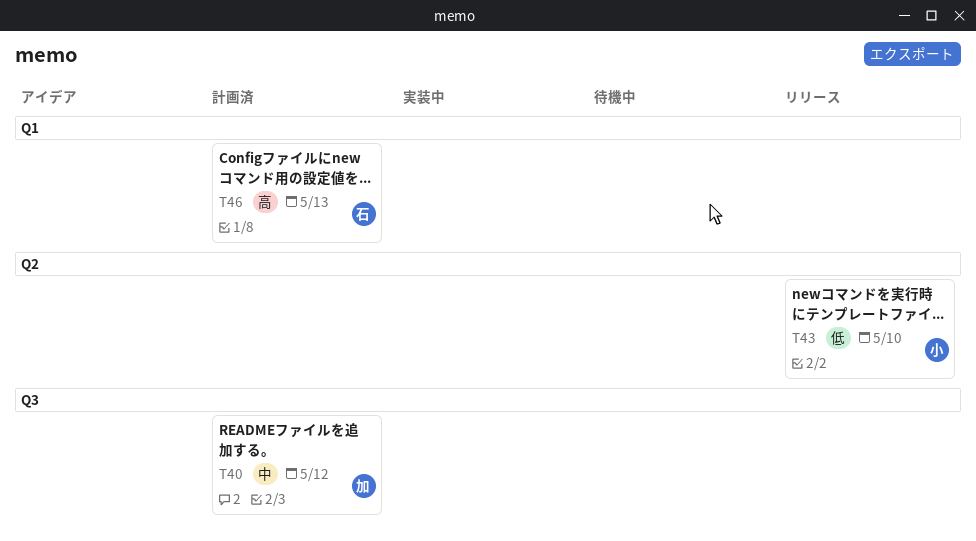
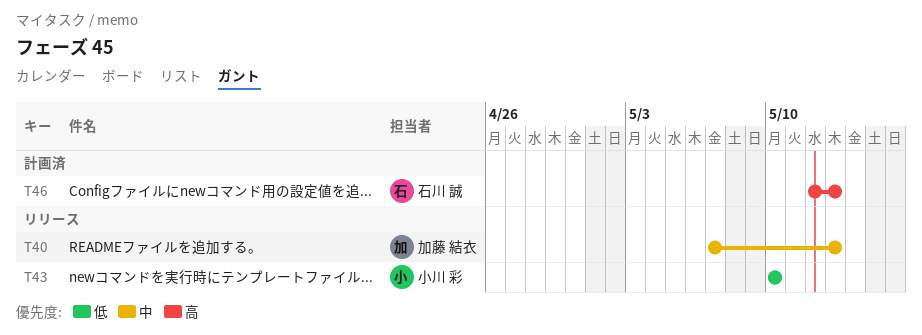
T40, status: 計画済 -> リリース
T40, due: May 12 -> May 13

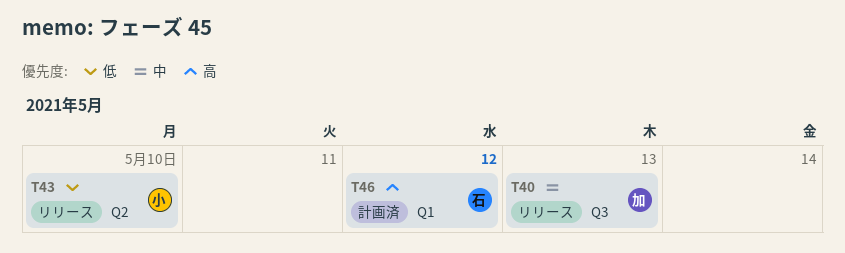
T46, due: May 13 -> May 12

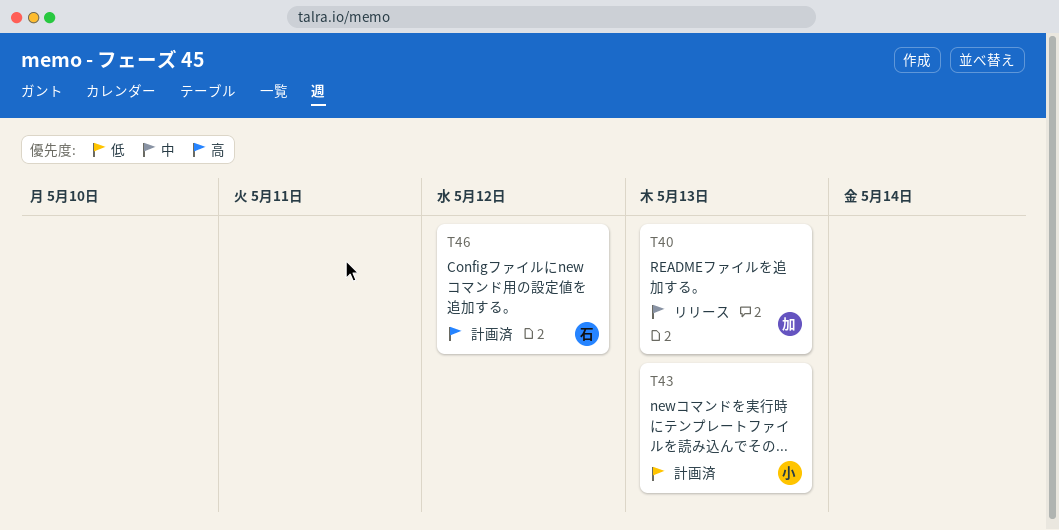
T43, status: リリース -> 計画済
T43, due: May 10 -> May 13

